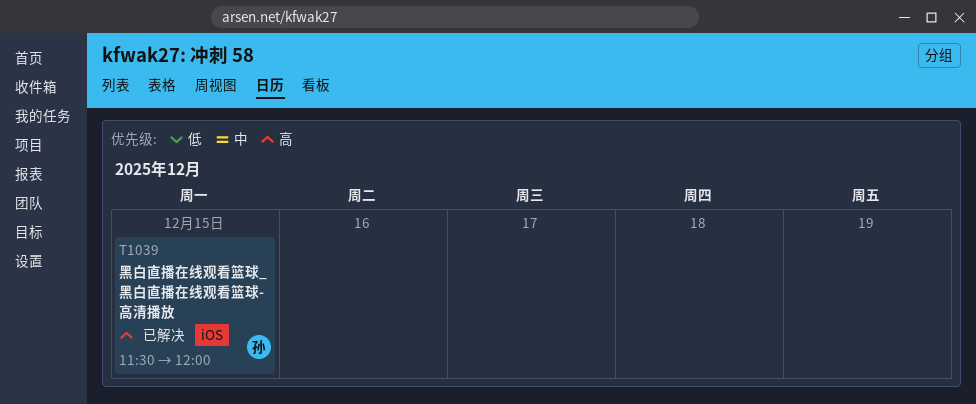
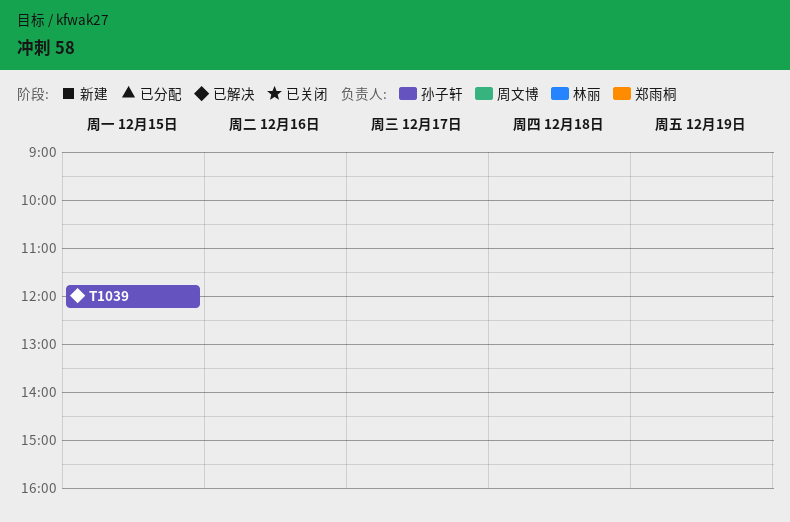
T1039, begins: 11:30 -> 11:45
T1039, ends: 12:00 -> 12:15

